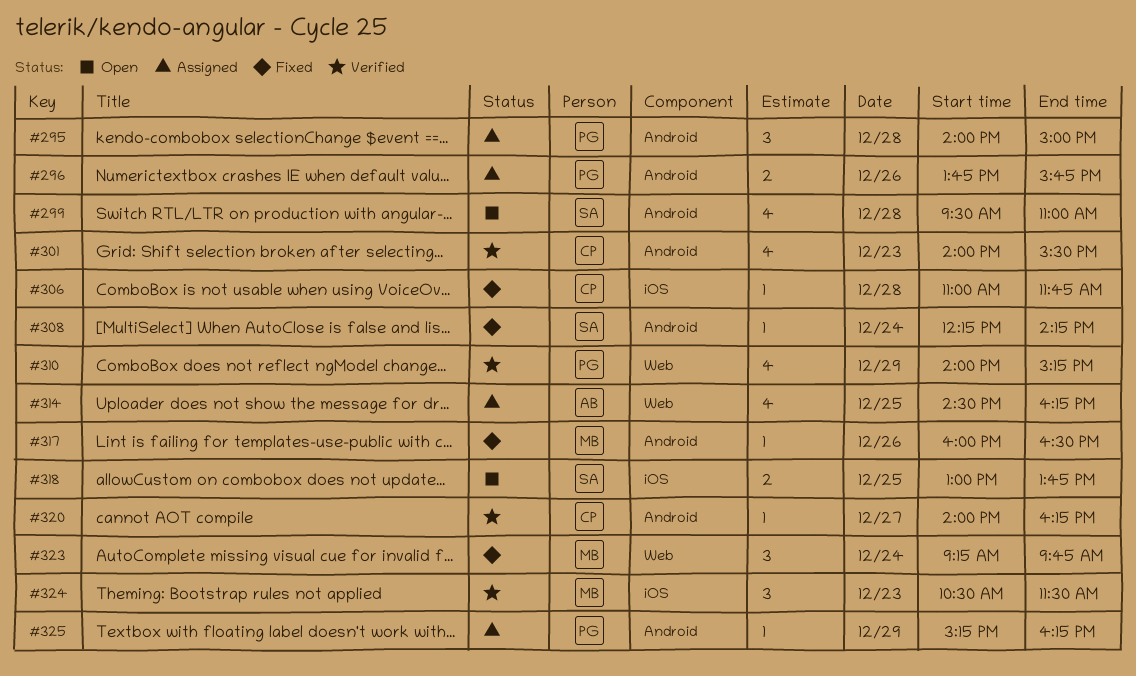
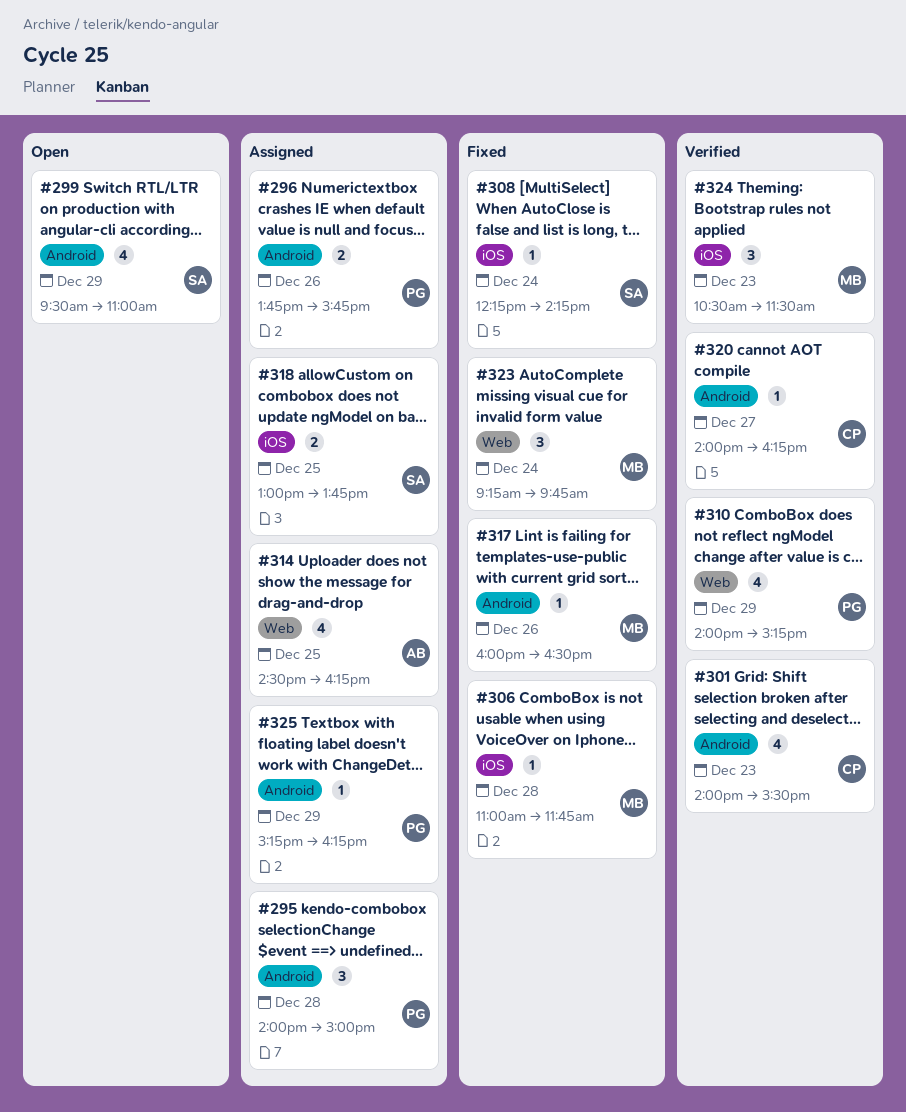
#299, day: Dec 28 -> Dec 29
#306, owner: CP -> MB
#308, label: Android -> iOS
#318, status: Open -> Assigned

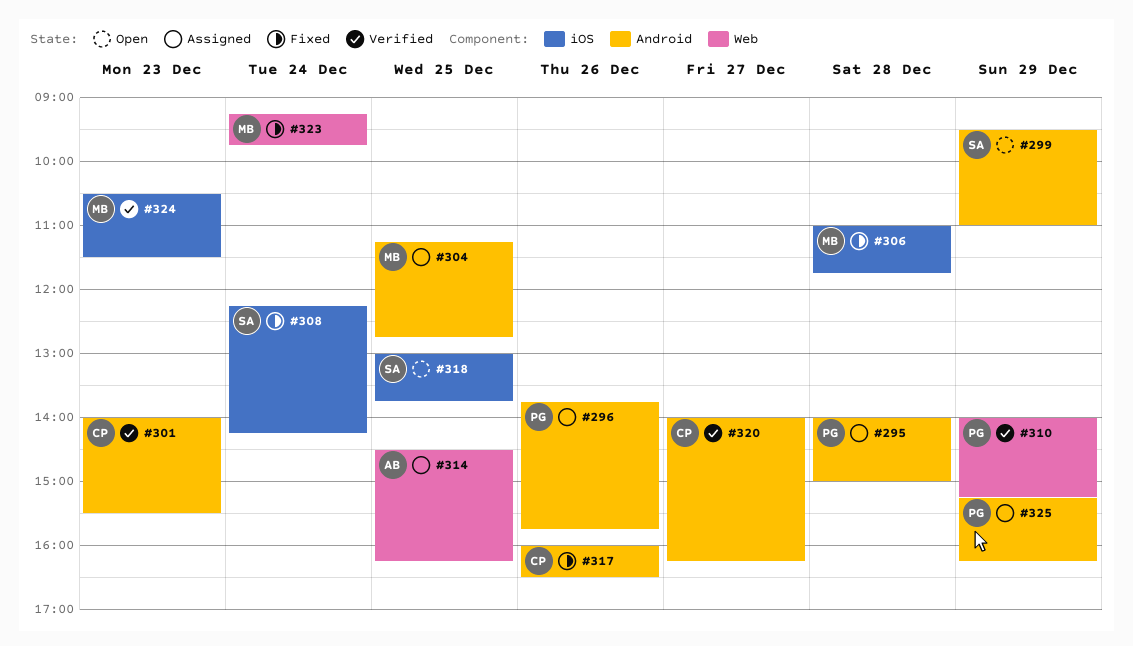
#304: none -> present
#317, owner: MB -> CP
#318, status: Assigned -> Open

